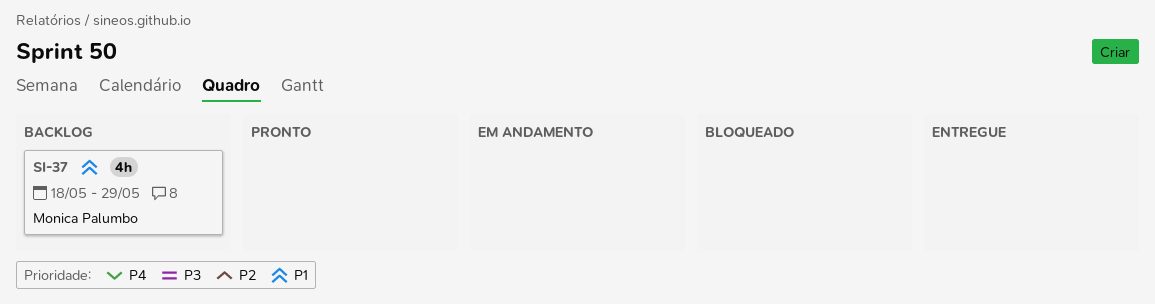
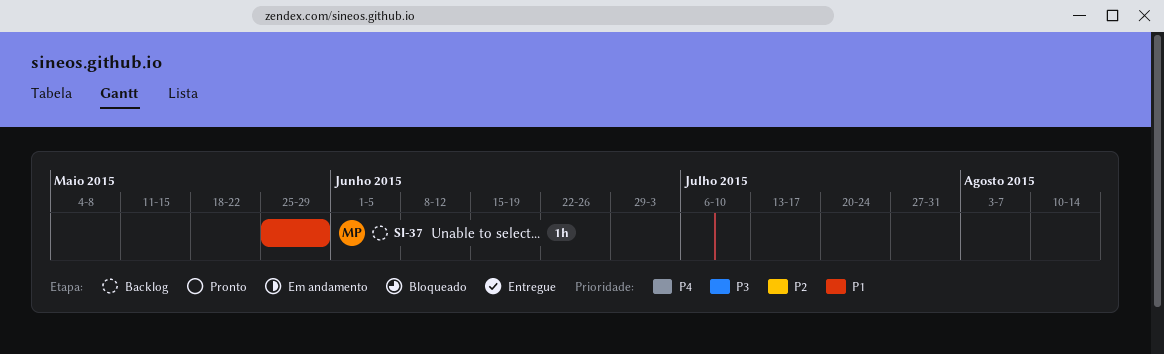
SI-37, estimate: 4h -> 1h
SI-37, start: May 18 -> May 25

